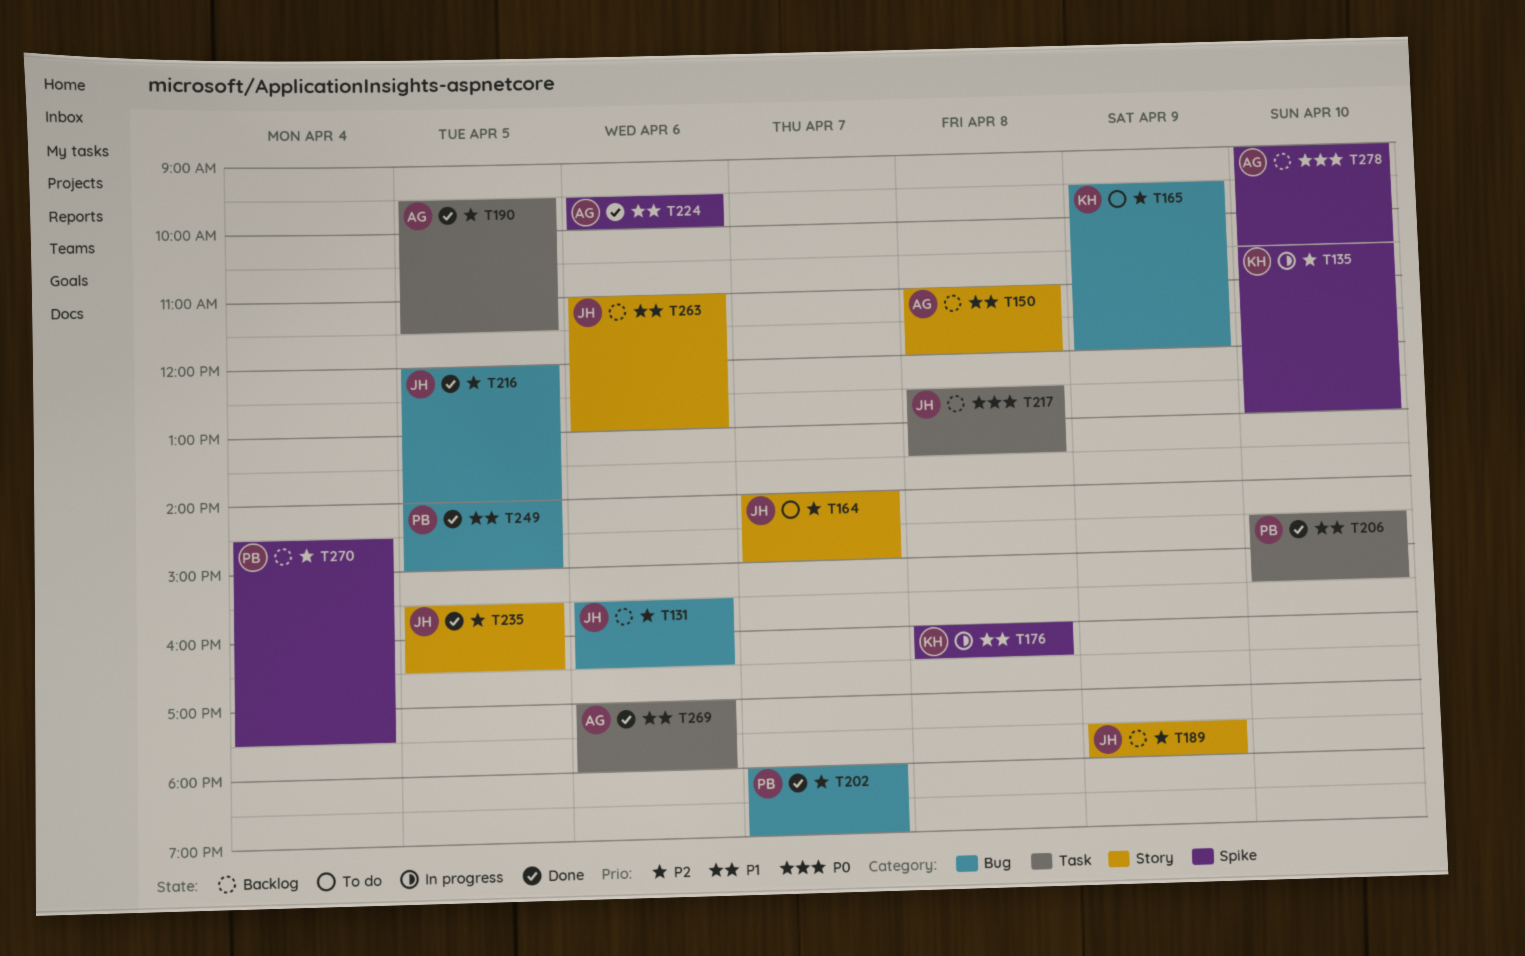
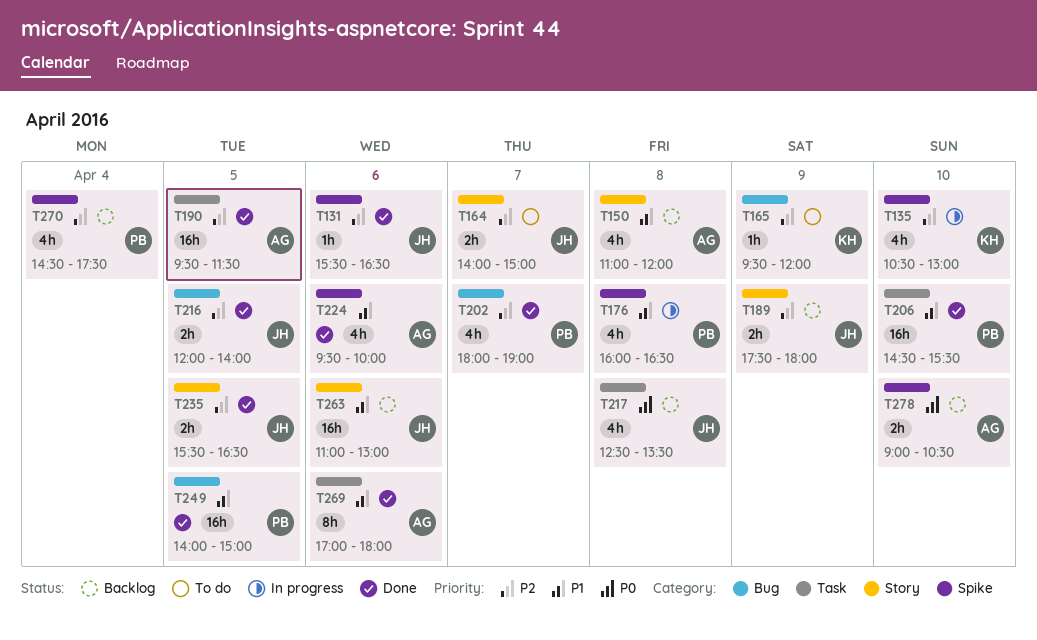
T131, status: Backlog -> Done
T131, label: Bug -> Spike
T176, owner: KH -> PB

